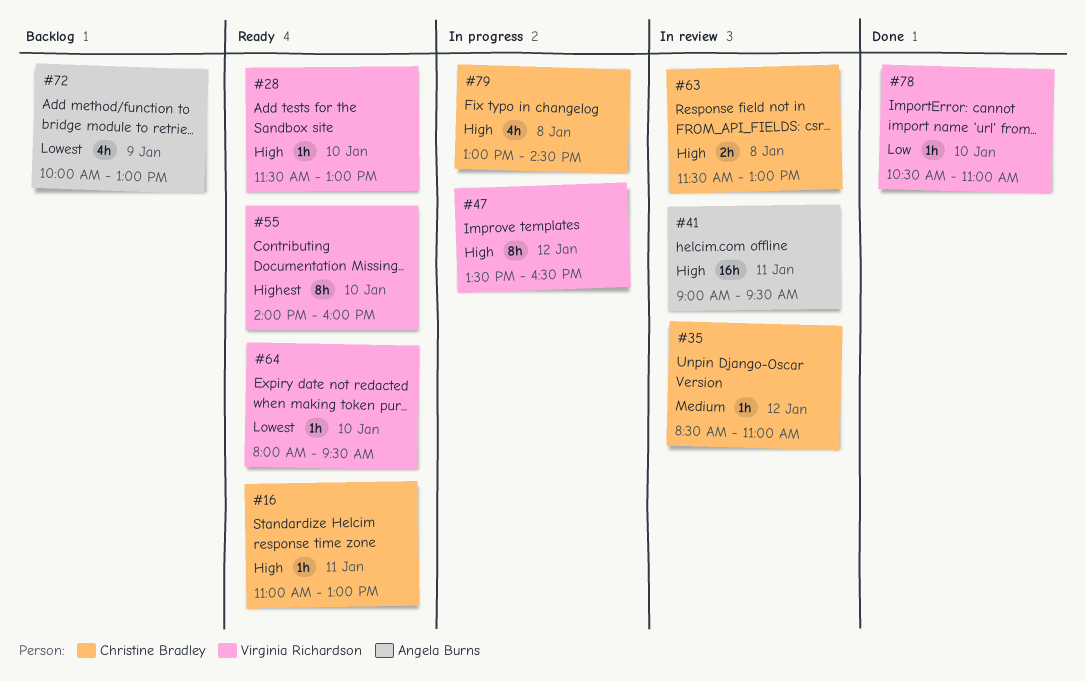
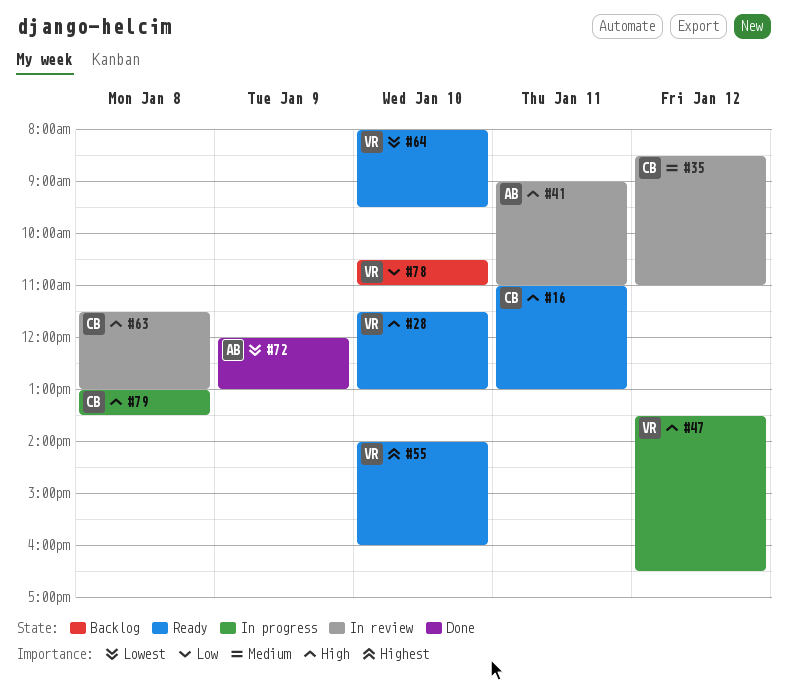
#41, ends: 09:30 -> 11:00
#72, status: Backlog -> Done
#72, begins: 10:00 -> 12:00
#78, status: Done -> Backlog
#79, ends: 14:30 -> 13:30

